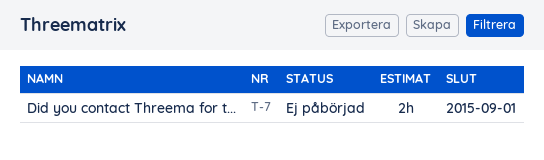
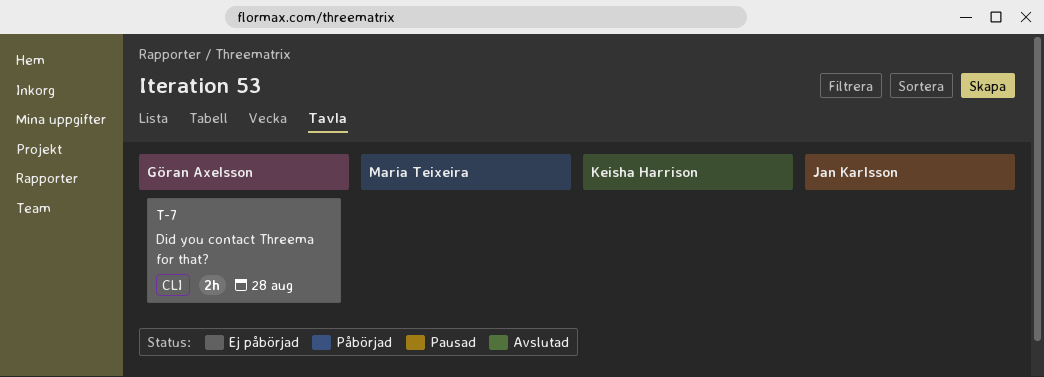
T-7, due: Sep 1 -> Aug 28

